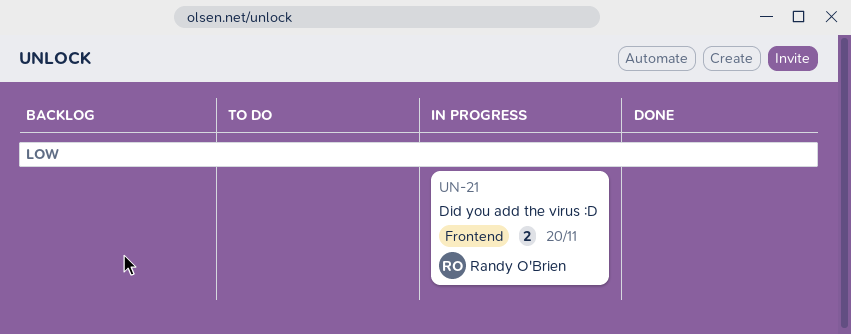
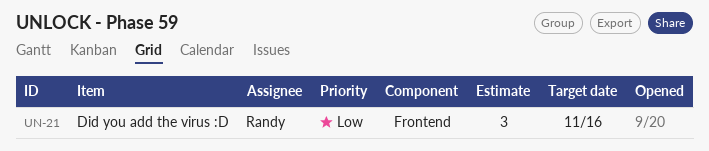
UN-21, estimate: 2 -> 3
UN-21, due: Nov 20 -> Nov 16

